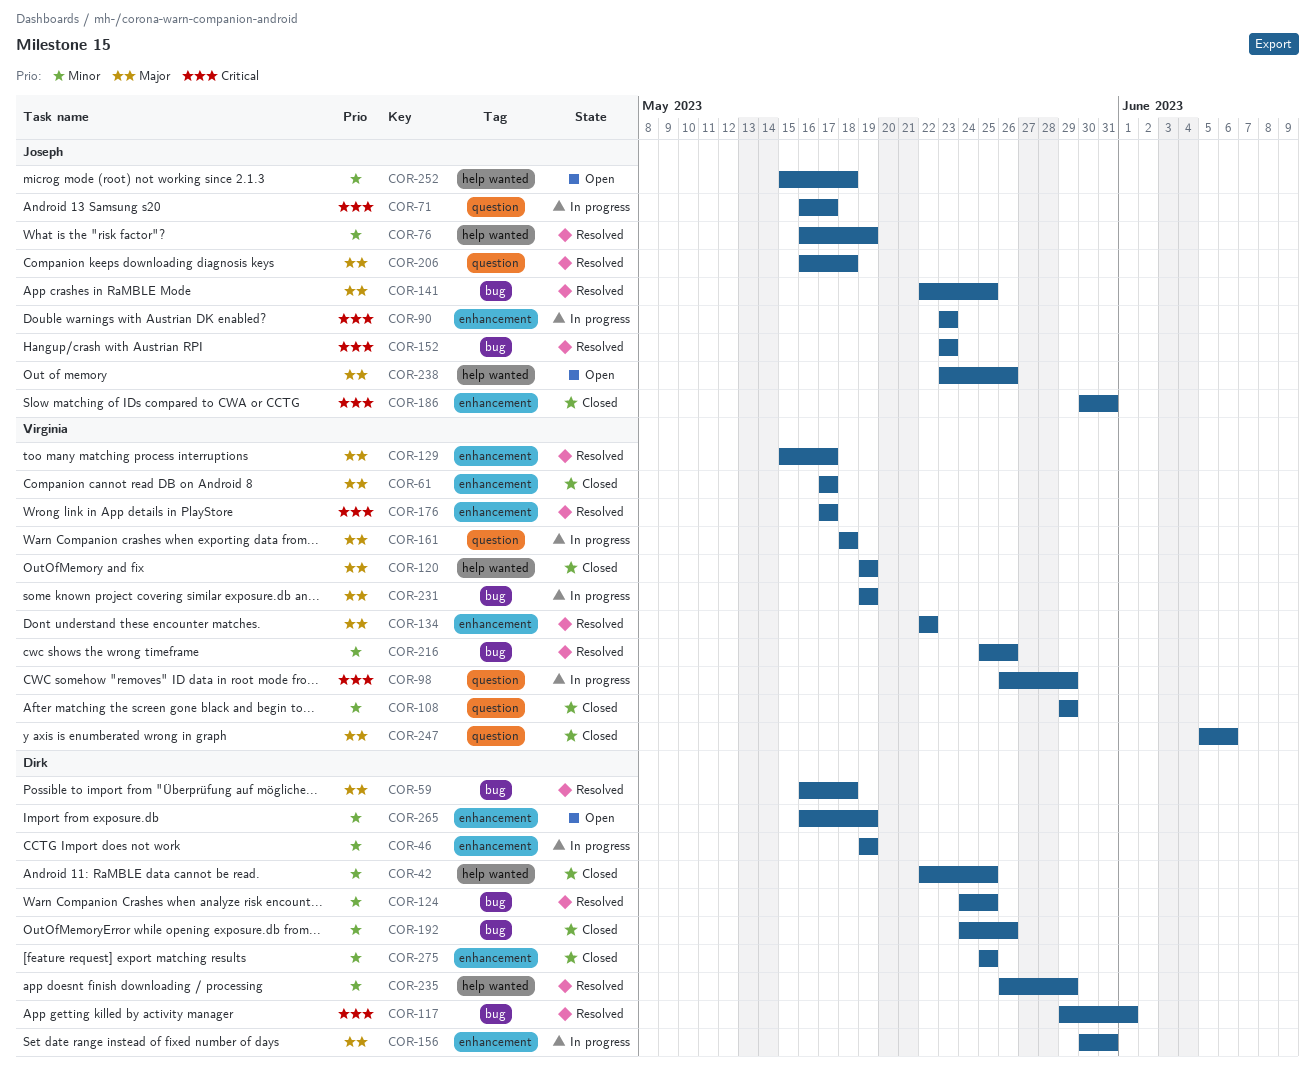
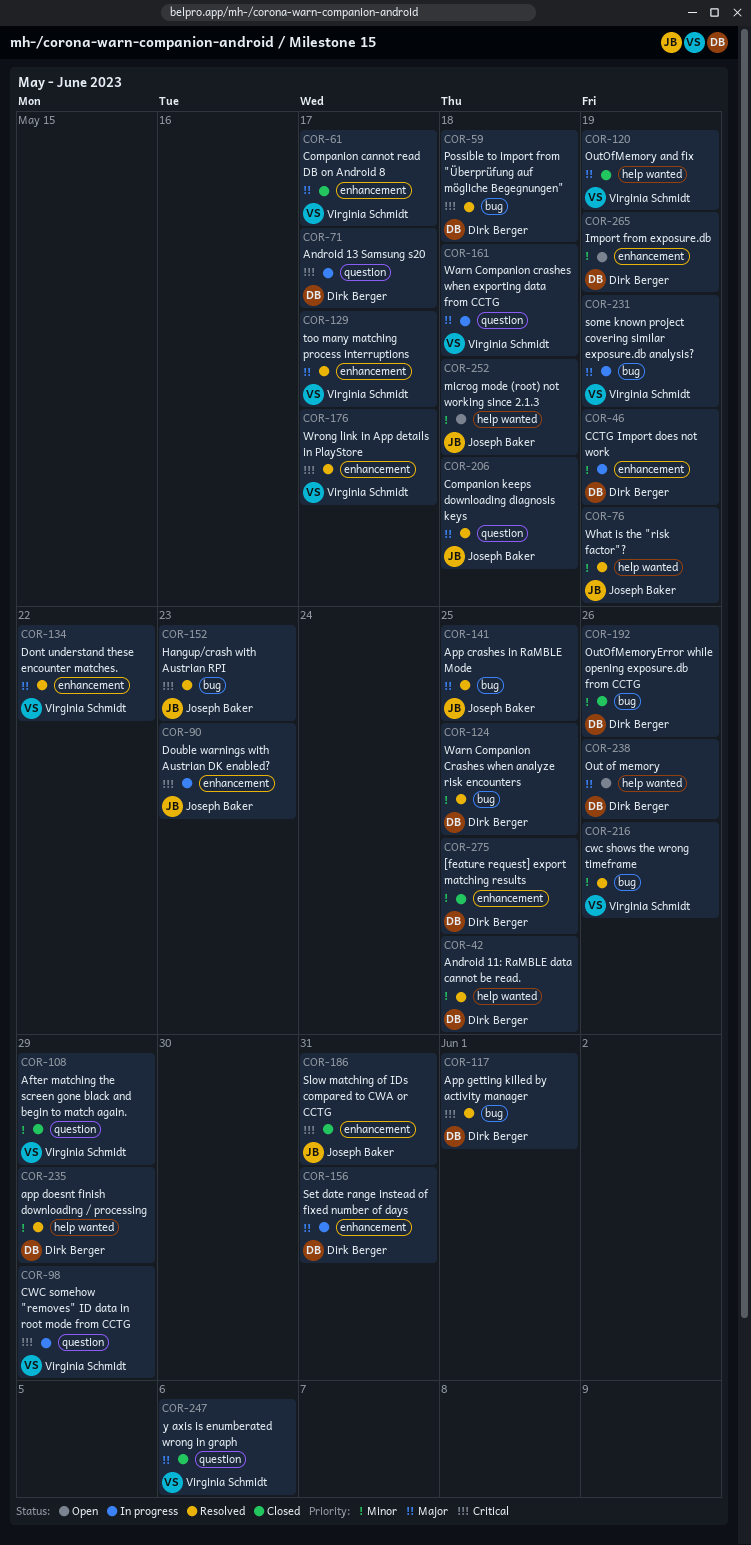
COR-42, status: Closed -> Resolved
COR-59, priority: Major -> Critical
COR-71, owner: Joseph Baker -> Dirk Berger
COR-238, owner: Joseph Baker -> Dirk Berger

